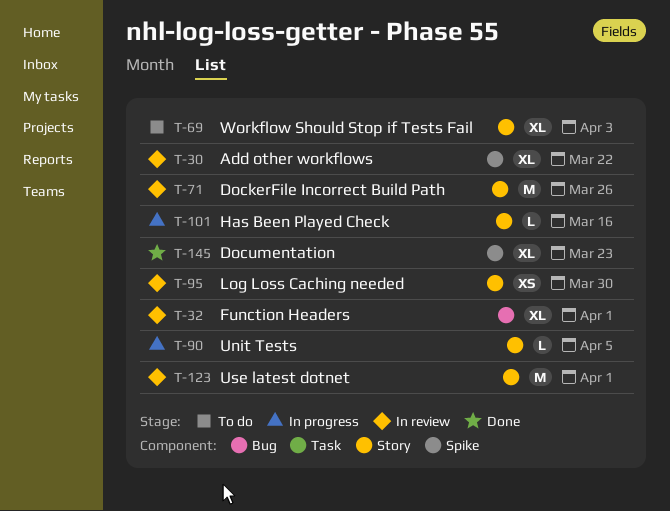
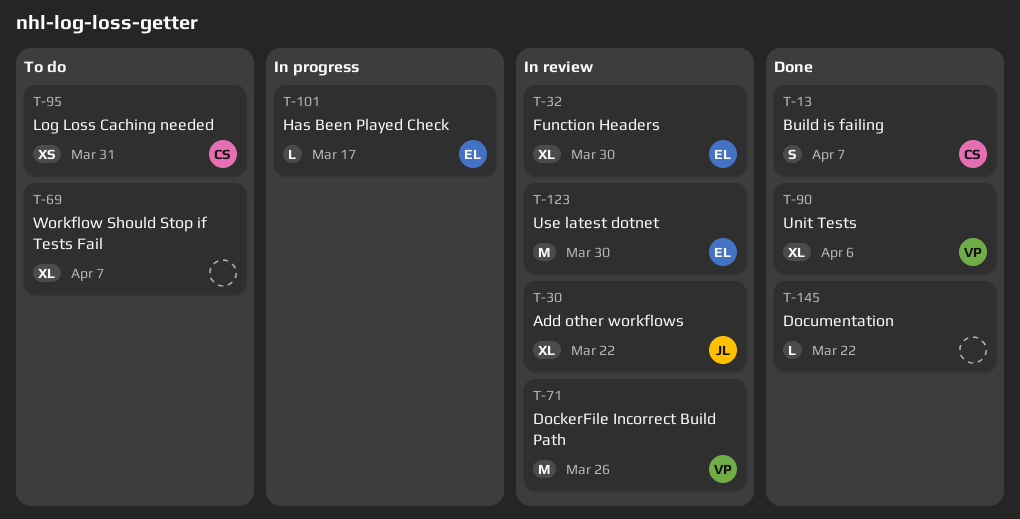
T-13: none -> present
T-32, due: Apr 1 -> Mar 30
T-69, due: Apr 3 -> Apr 7
T-90, status: In progress -> Done
T-90, estimate: L -> XL
T-90, due: Apr 5 -> Apr 6
T-95, status: In review -> To do
T-95, due: Mar 30 -> Mar 31
T-101, due: Mar 16 -> Mar 17
T-123, due: Apr 1 -> Mar 30
T-145, estimate: XL -> L
T-145, due: Mar 23 -> Mar 22

